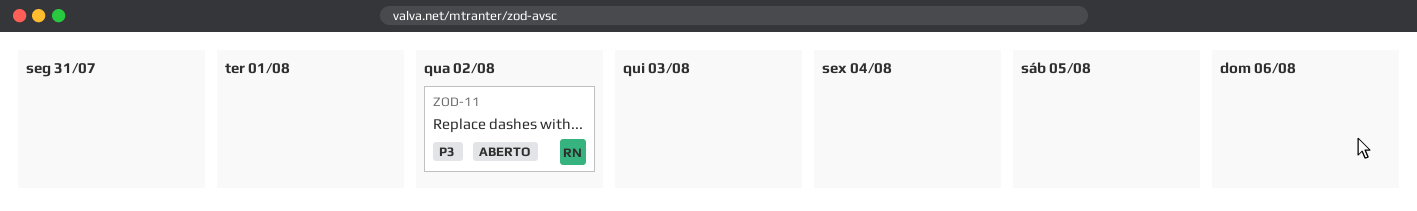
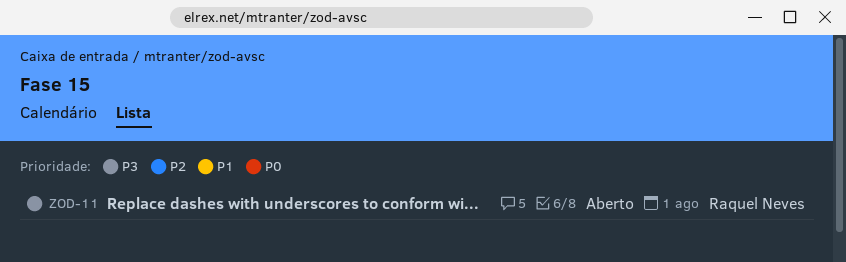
ZOD-11, due: Aug 2 -> Aug 1

